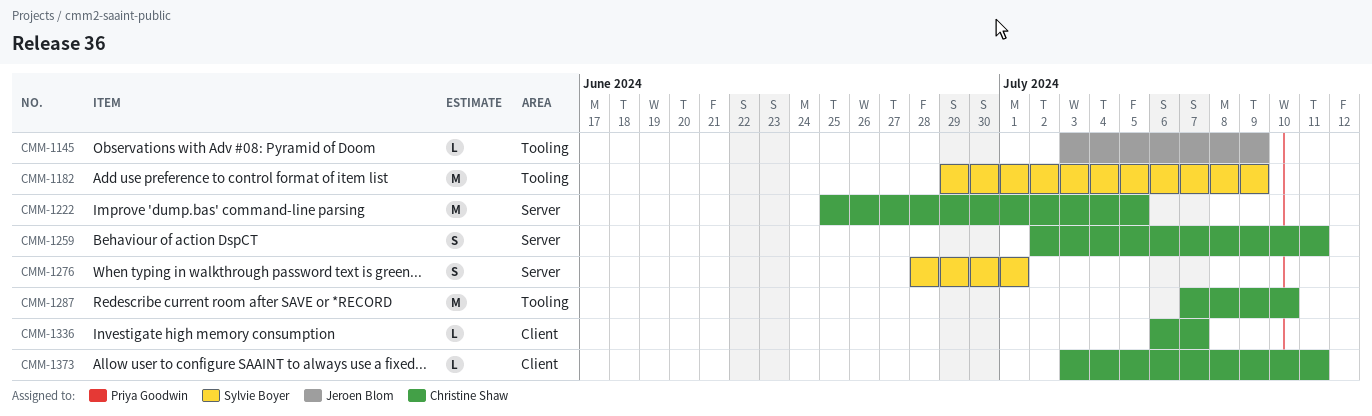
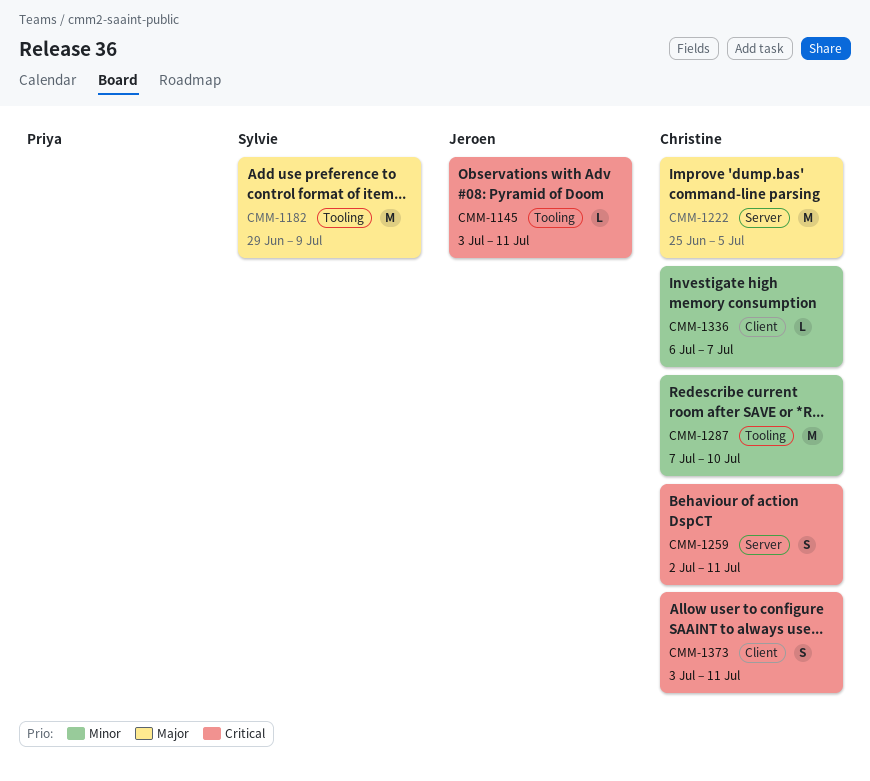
CMM-1145, due: Jul 9 -> Jul 11
CMM-1276: present -> none
CMM-1373, estimate: L -> S

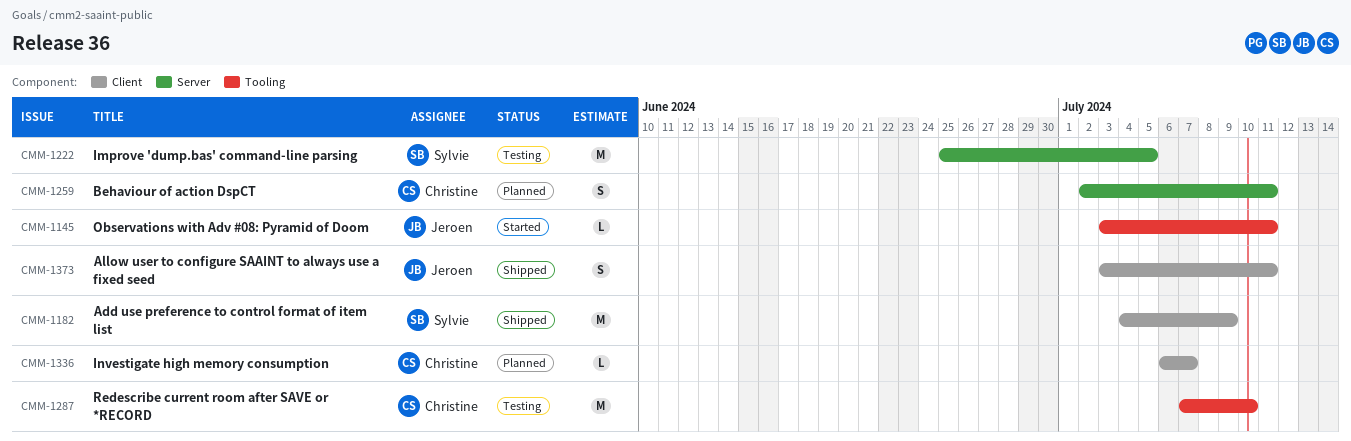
CMM-1182, label: Tooling -> Client
CMM-1182, start: Jun 29 -> Jul 4
CMM-1222, owner: Christine -> Sylvie
CMM-1373, owner: Christine -> Jeroen

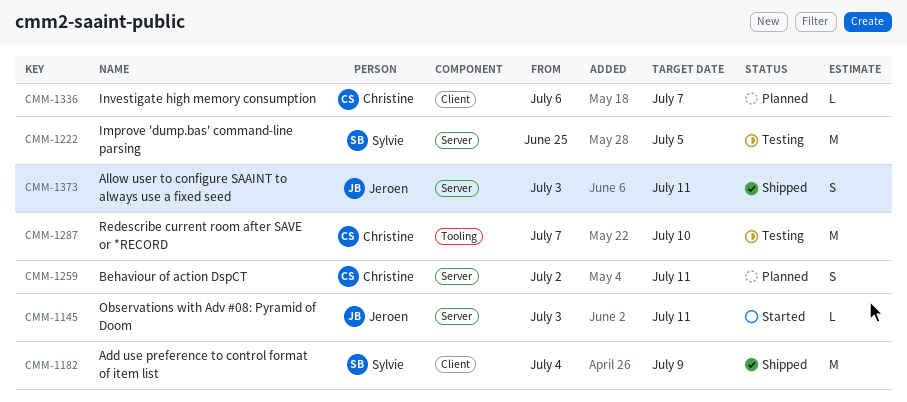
CMM-1145, label: Tooling -> Server
CMM-1373, label: Client -> Server

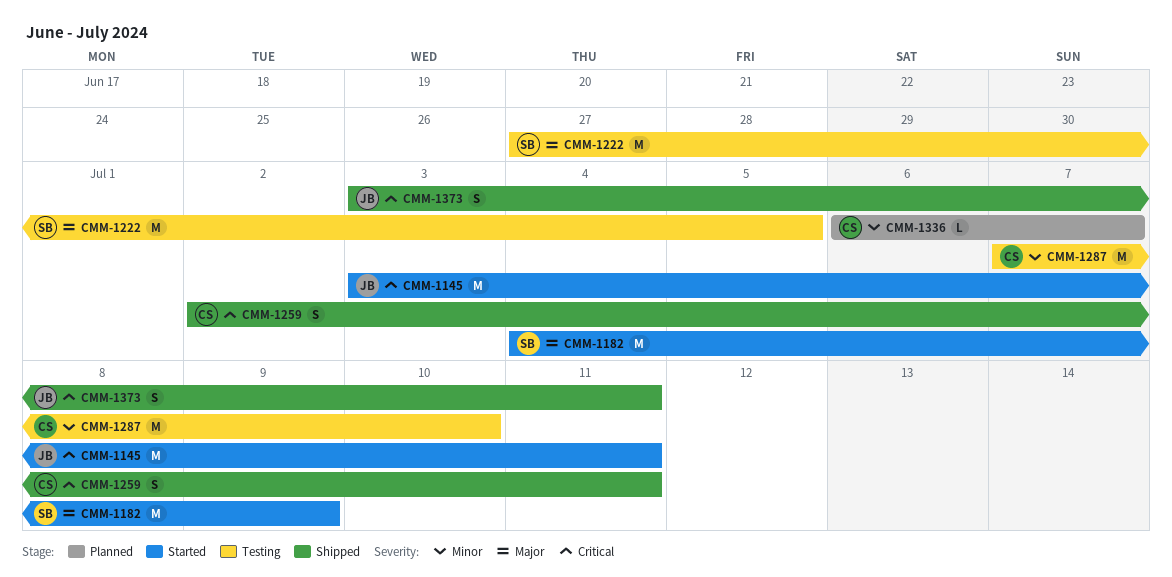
CMM-1145, estimate: L -> M
CMM-1182, status: Shipped -> Started
CMM-1222, start: Jun 25 -> Jun 27
CMM-1259, status: Planned -> Shipped

